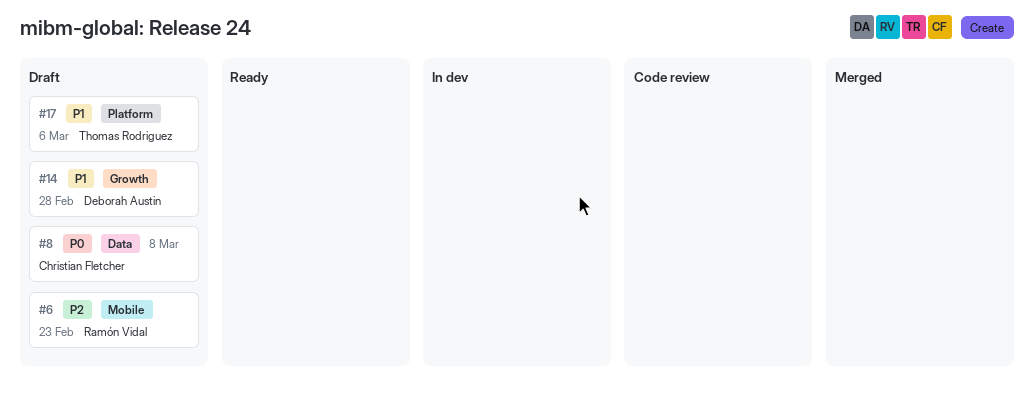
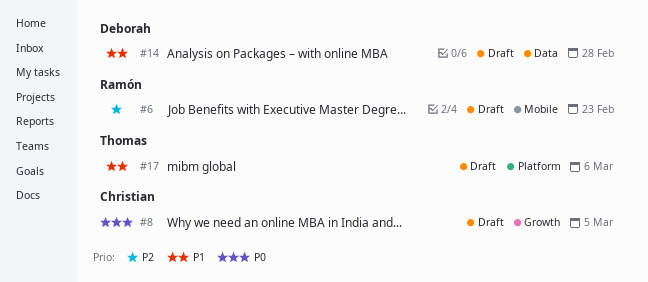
#8, label: Data -> Growth
#8, due: Mar 8 -> Mar 5
#14, label: Growth -> Data

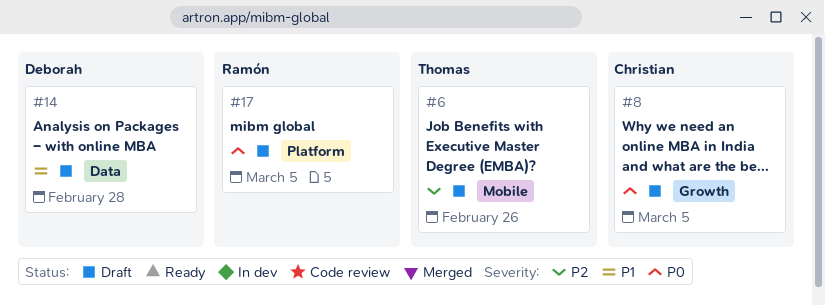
#6, owner: Ramón -> Thomas
#6, due: Feb 23 -> Feb 26
#17, owner: Thomas -> Ramón
#17, priority: P1 -> P0
#17, due: Mar 6 -> Mar 5

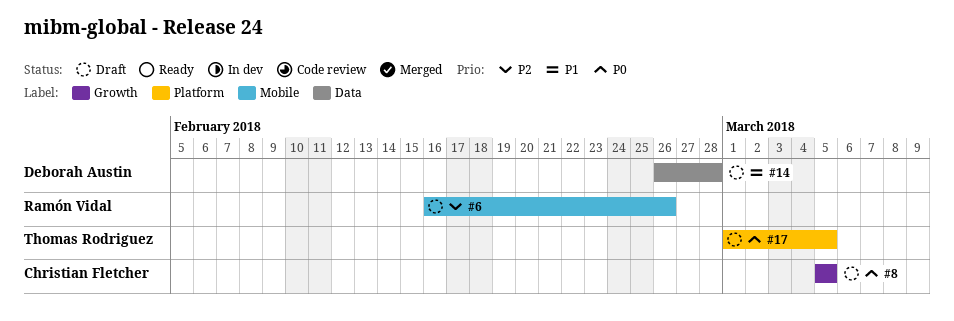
#6, owner: Thomas Rodriguez -> Ramón Vidal
#17, owner: Ramón Vidal -> Thomas Rodriguez

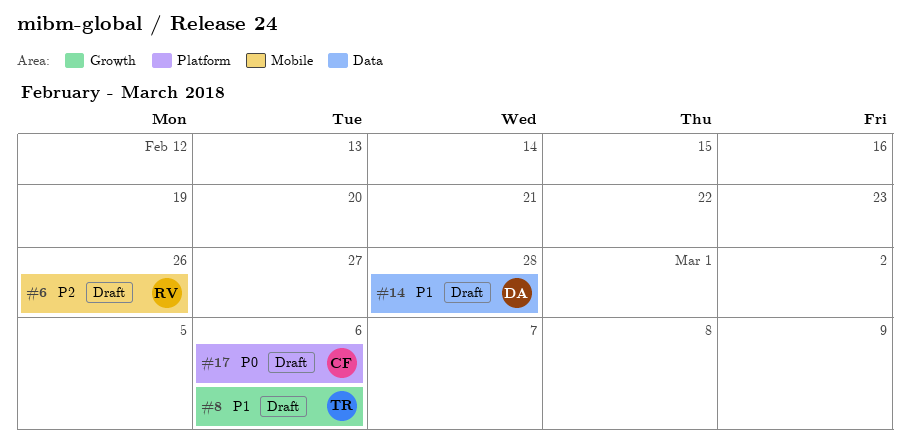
#8, owner: Christian Fletcher -> Thomas Rodriguez
#8, priority: P0 -> P1
#8, due: Mar 5 -> Mar 6
#17, owner: Thomas Rodriguez -> Christian Fletcher
#17, due: Mar 5 -> Mar 6

